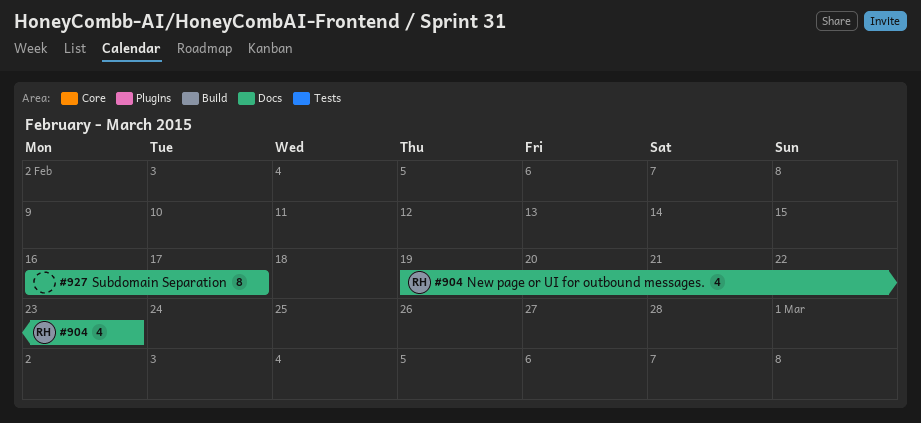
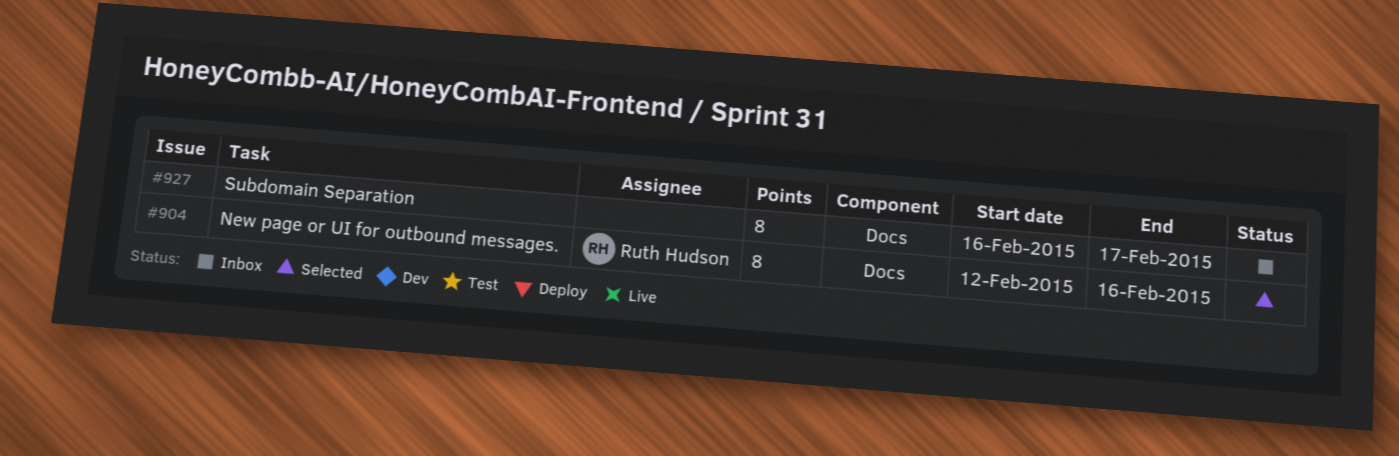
#904, estimate: 4 -> 8
#904, start: Feb 19 -> Feb 12
#904, due: Feb 23 -> Feb 16

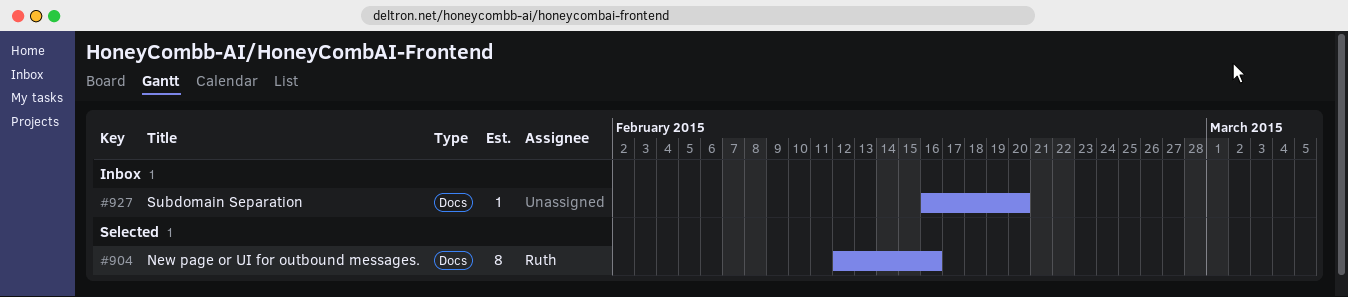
#927, estimate: 8 -> 1
#927, due: Feb 17 -> Feb 20

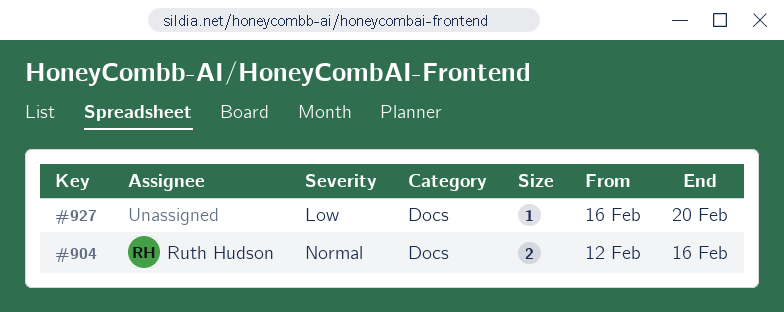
#904, estimate: 8 -> 2

